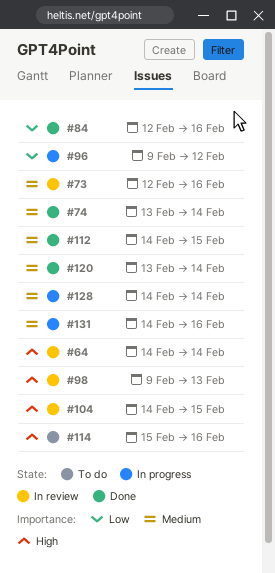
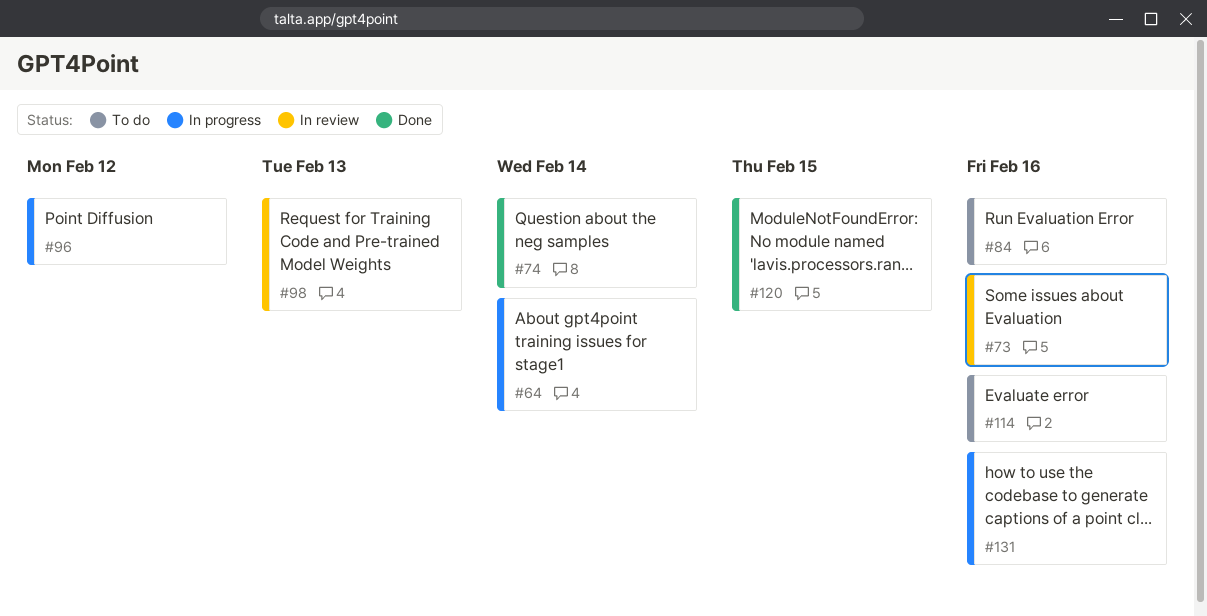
#64, status: In review -> In progress
#84, status: Done -> To do
#104: present -> none
#112: present -> none
#120, due: Feb 14 -> Feb 15
#128: present -> none

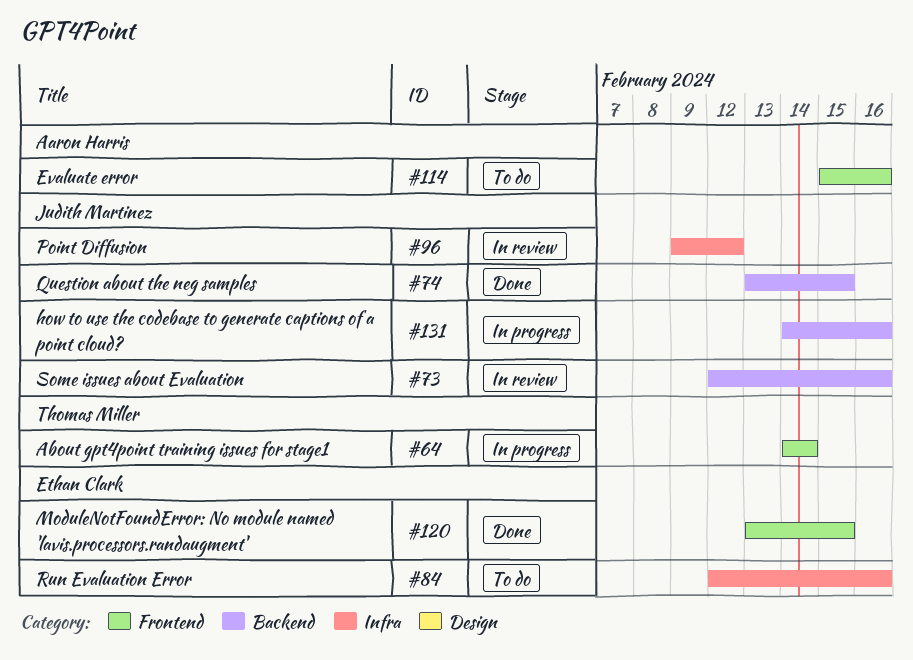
#74, due: Feb 14 -> Feb 15
#96, status: In progress -> In review
#98: present -> none

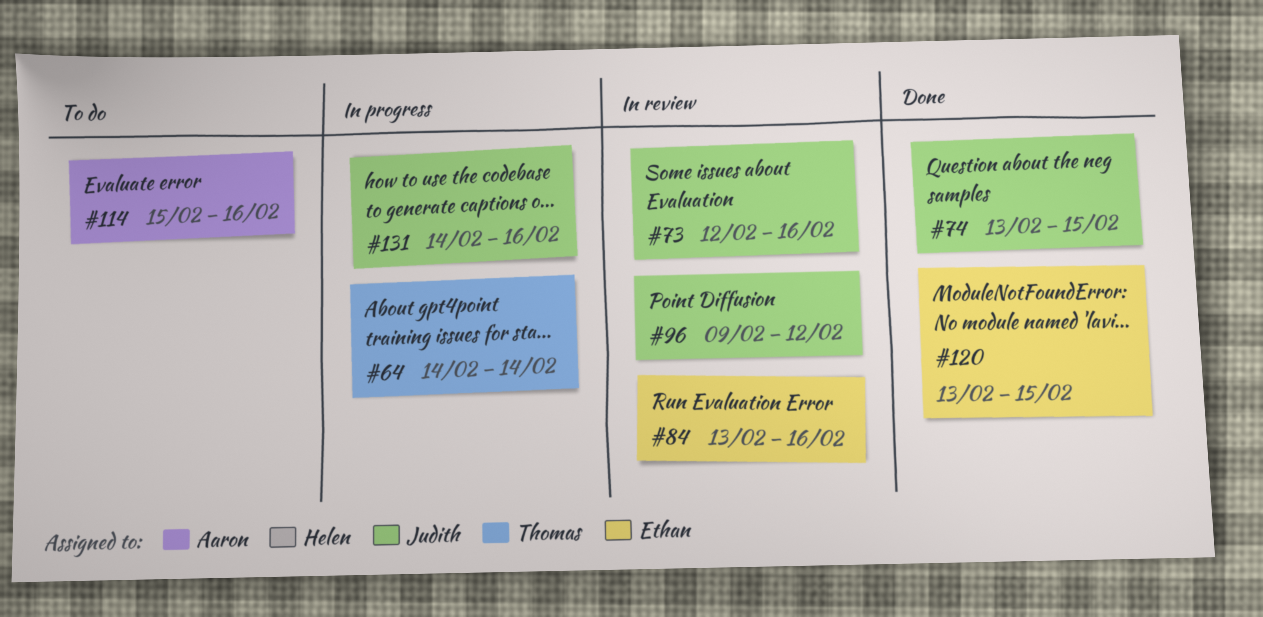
#84, status: To do -> In review
#84, start: Feb 12 -> Feb 13

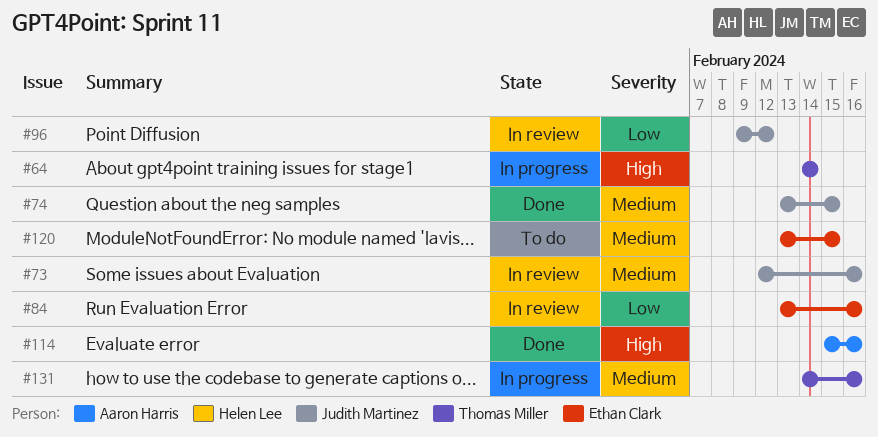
#114, status: To do -> Done
#120, status: Done -> To do
#131, owner: Judith Martinez -> Thomas Miller

